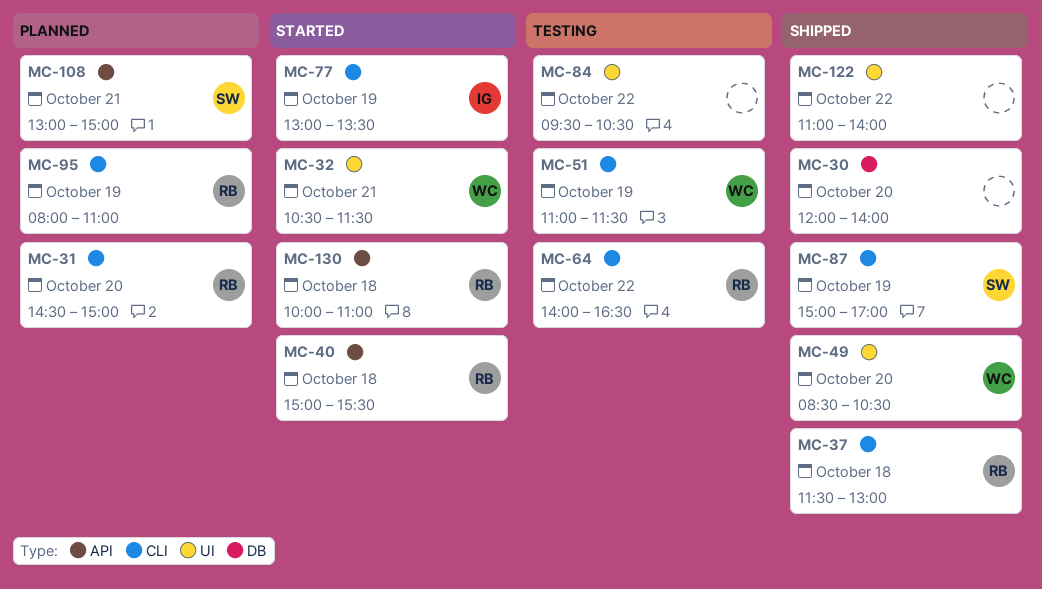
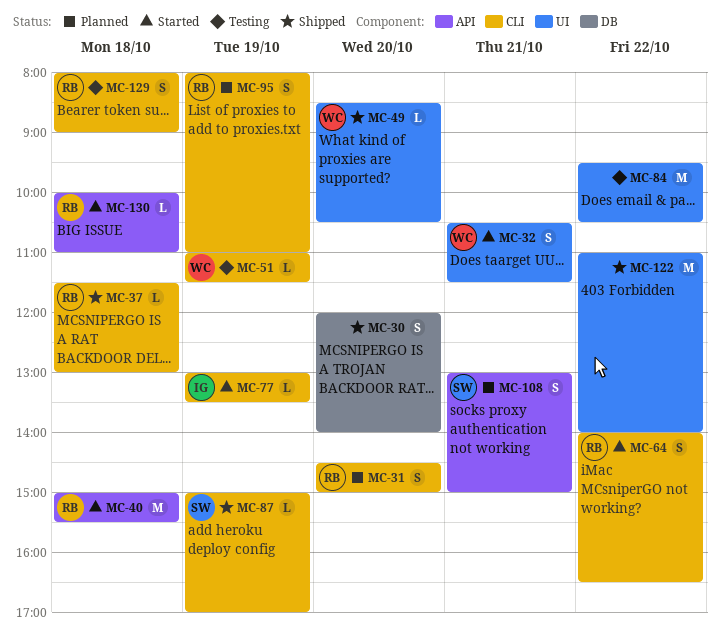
MC-64, status: Testing -> Started
MC-129: none -> present

